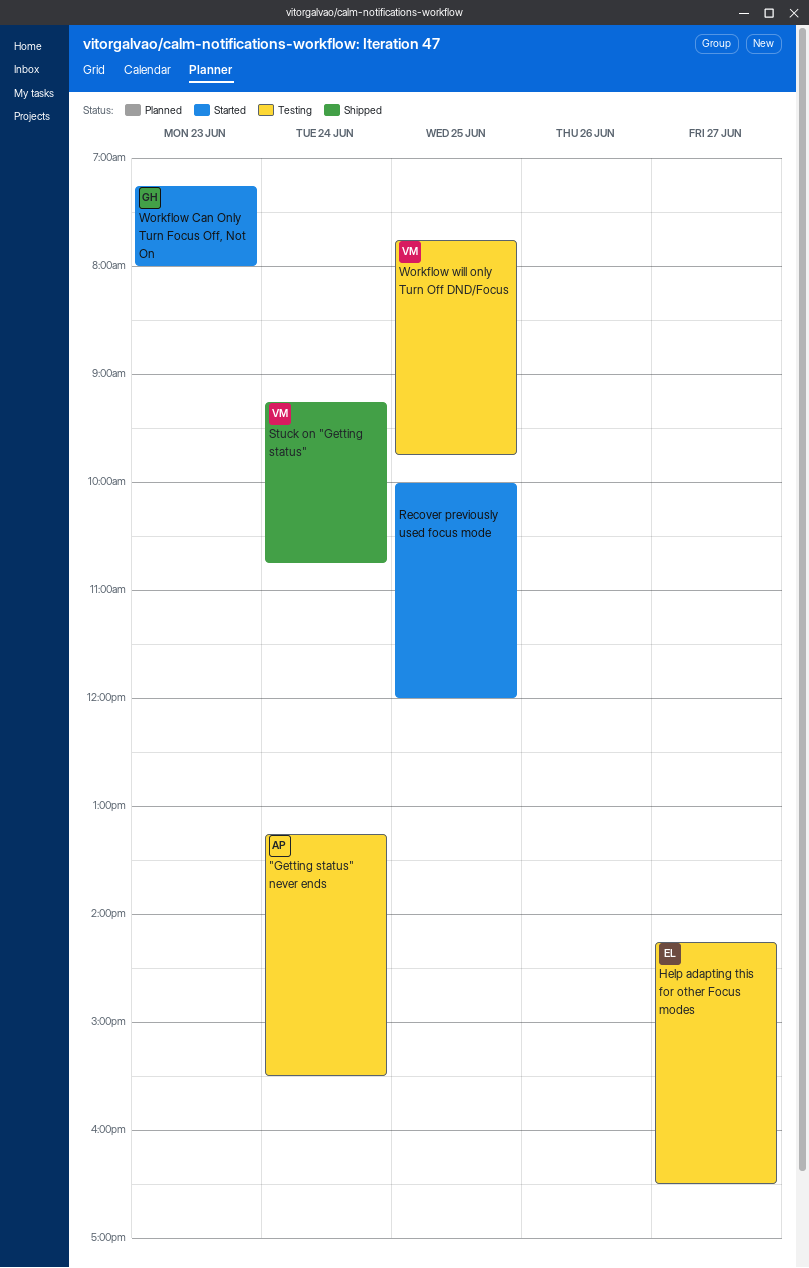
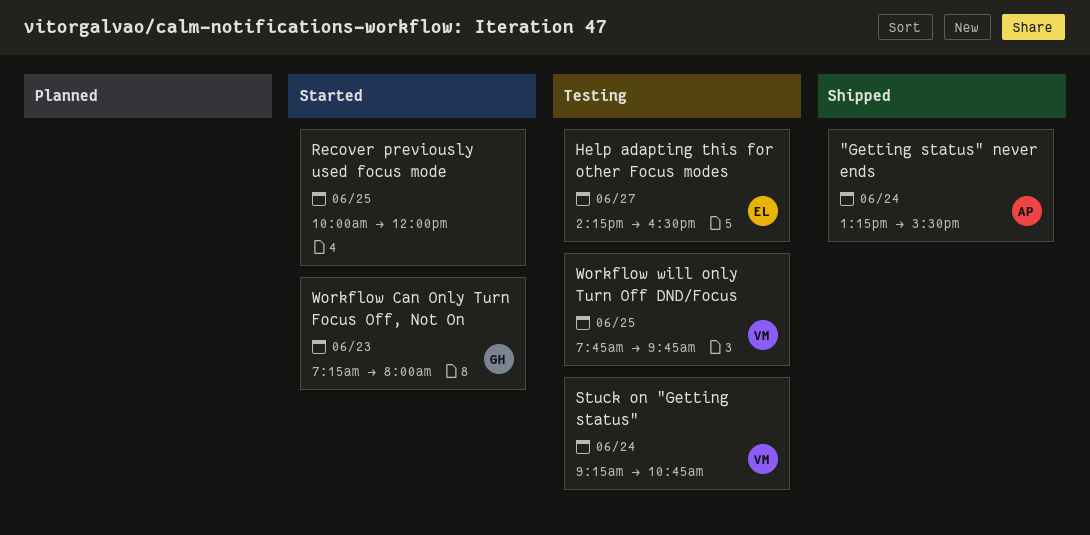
"Getting status" never ends, status: Testing -> Shipped
Stuck on "Getting status", status: Shipped -> Testing

